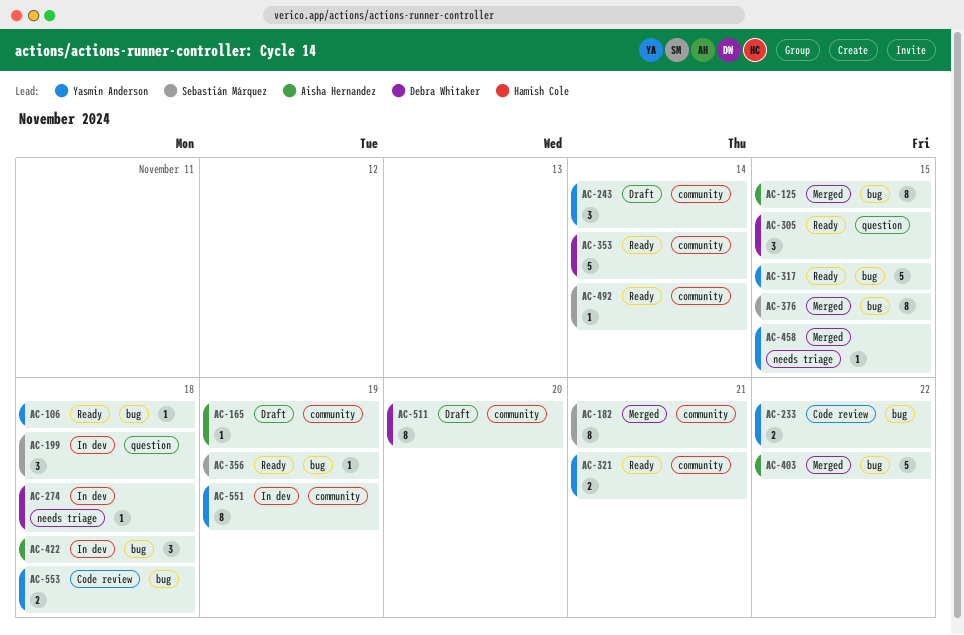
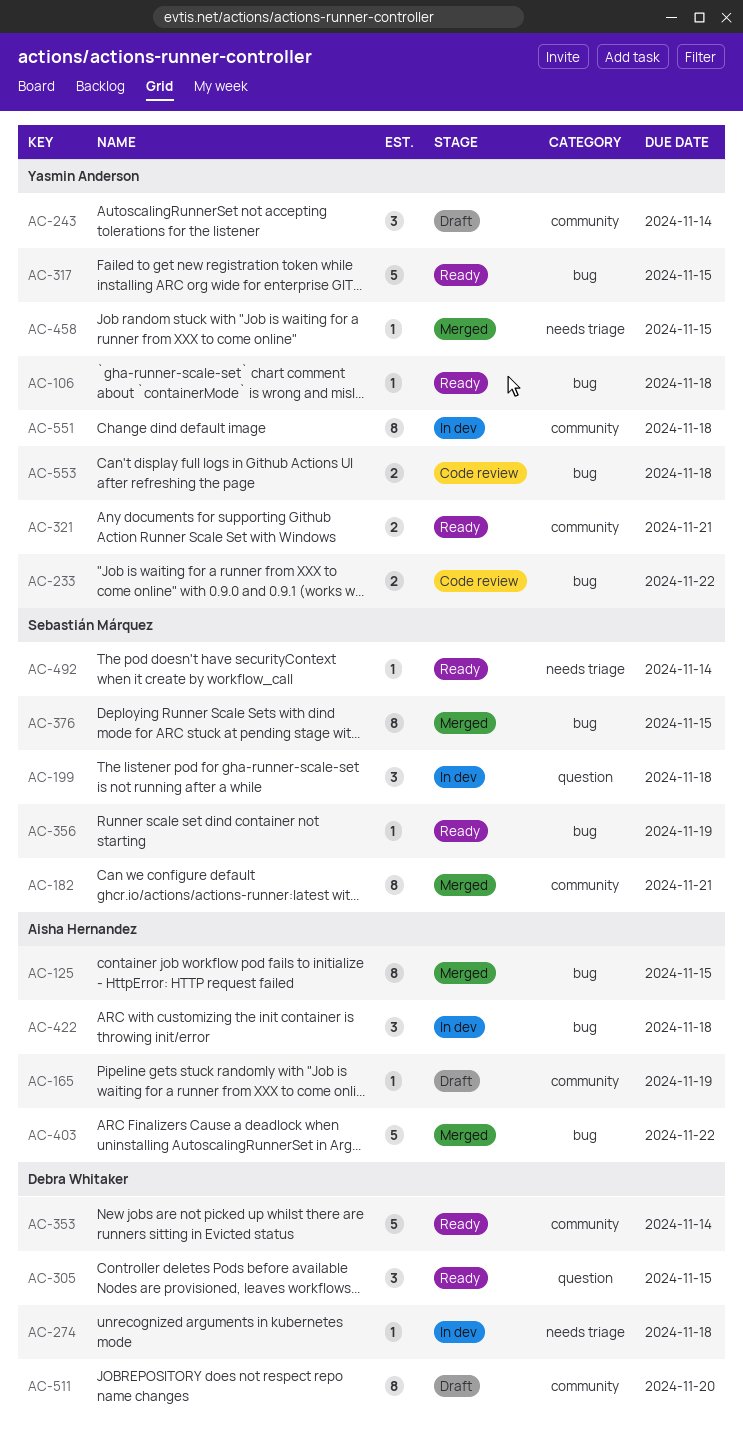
AC-492, label: community -> needs triage
AC-551, due: Nov 19 -> Nov 18

